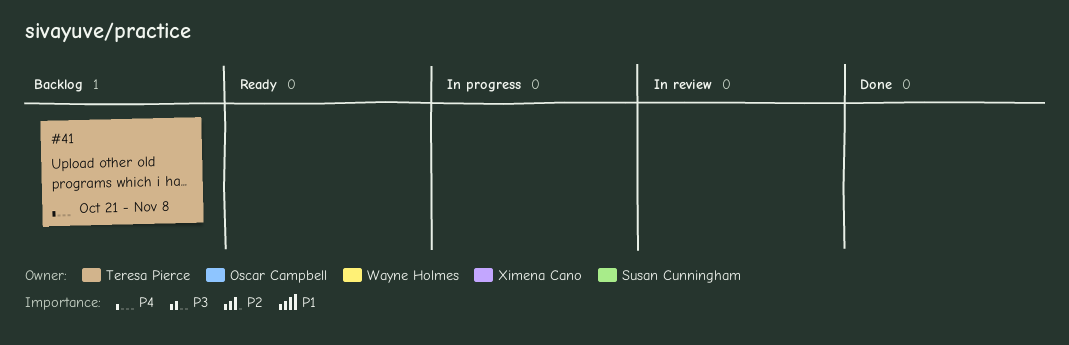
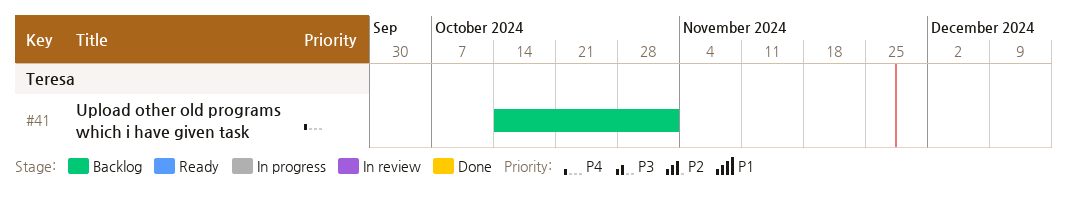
#41, start: Oct 21 -> Oct 14
#41, due: Nov 8 -> Nov 1

